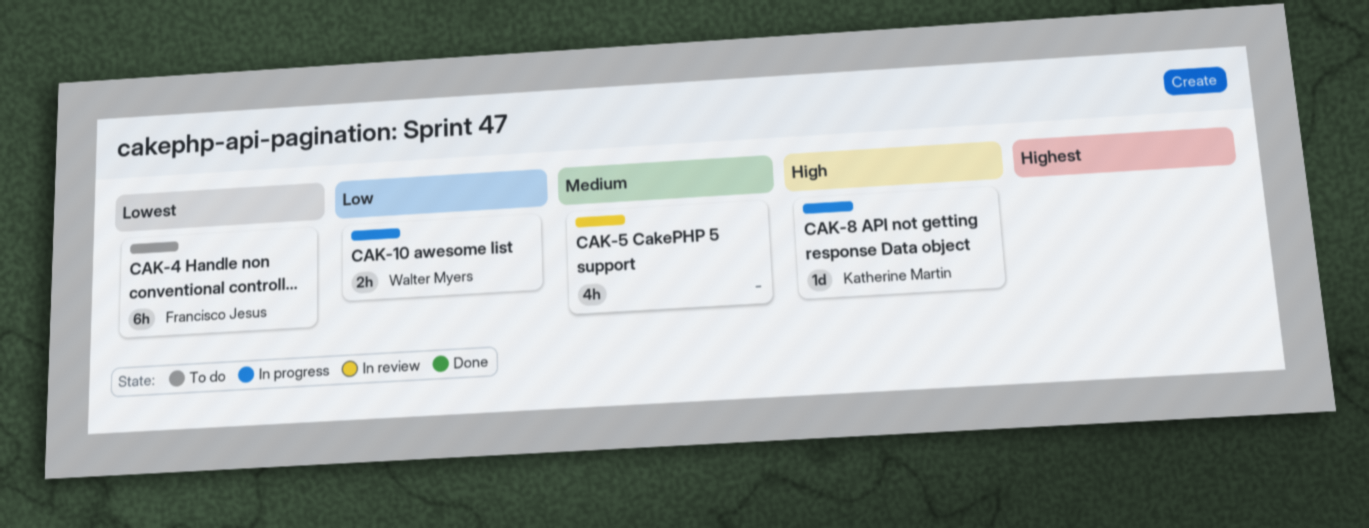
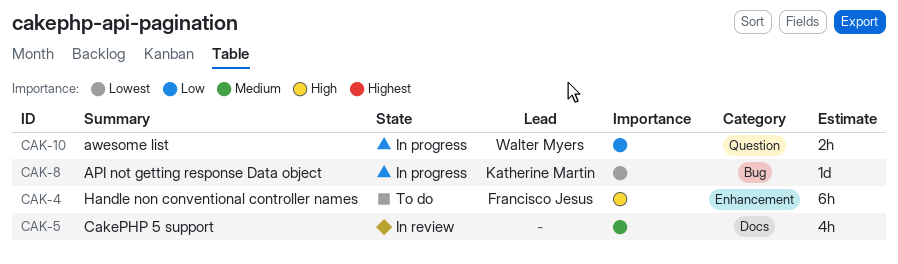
CAK-4, priority: Lowest -> High
CAK-8, priority: High -> Lowest

